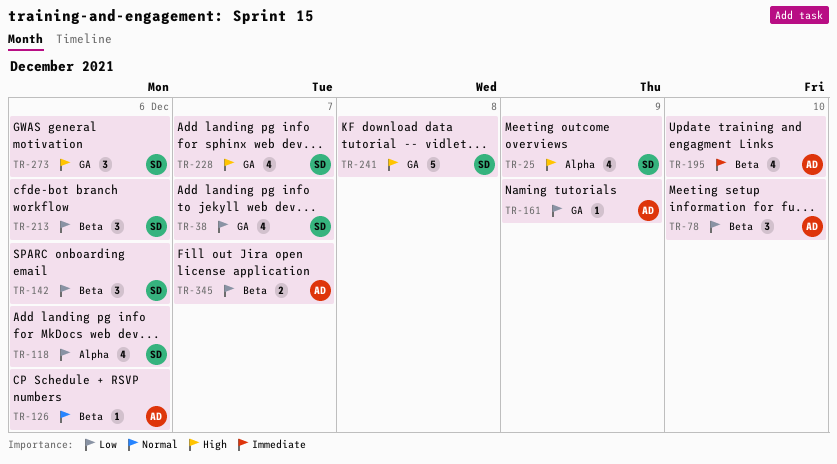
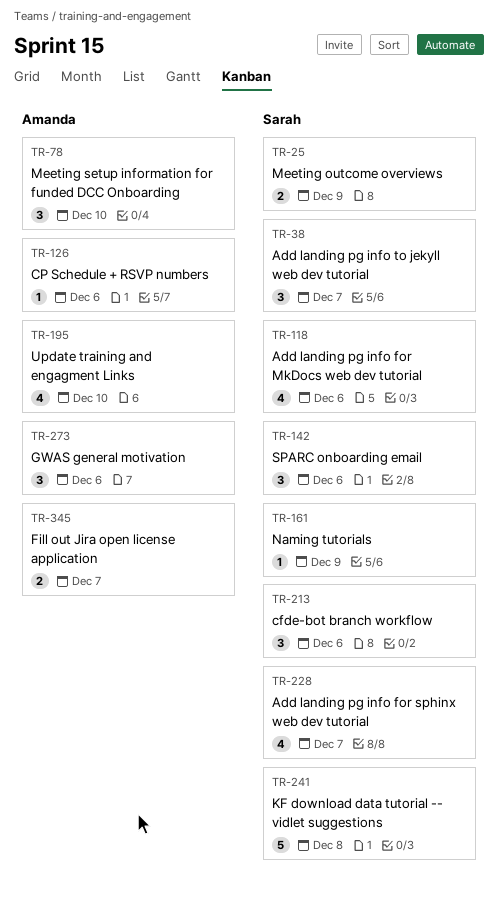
TR-25, estimate: 4 -> 2
TR-38, estimate: 4 -> 3
TR-161, owner: Amanda -> Sarah
TR-273, owner: Sarah -> Amanda

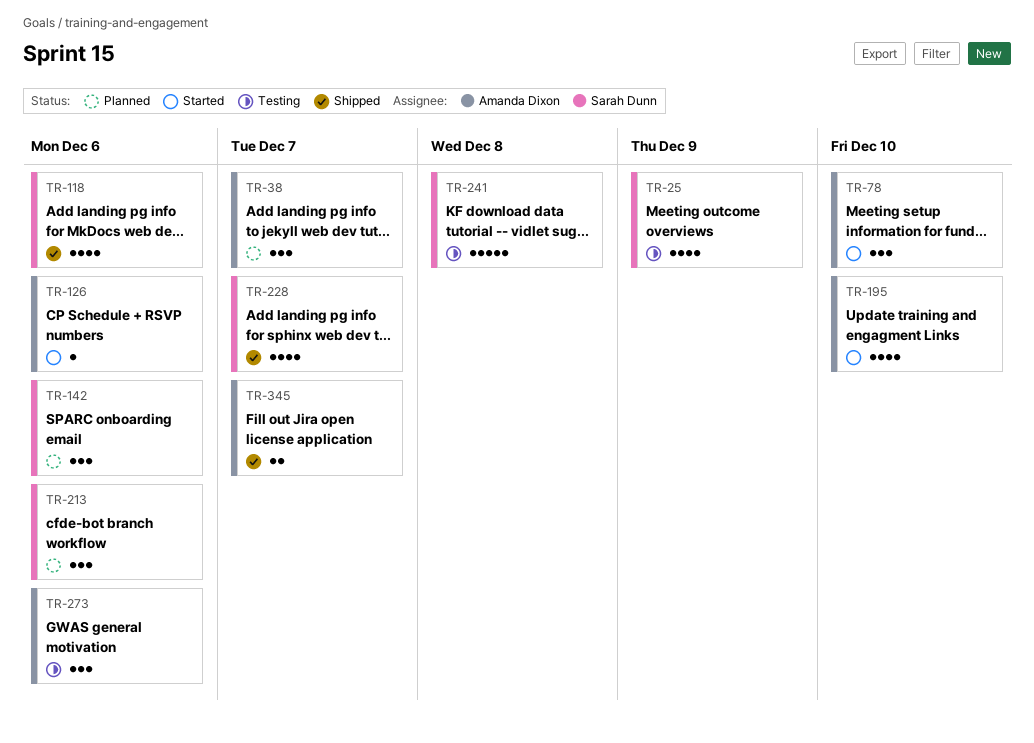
TR-25, estimate: 2 -> 4
TR-38, owner: Sarah Dunn -> Amanda Dixon
TR-161: present -> none

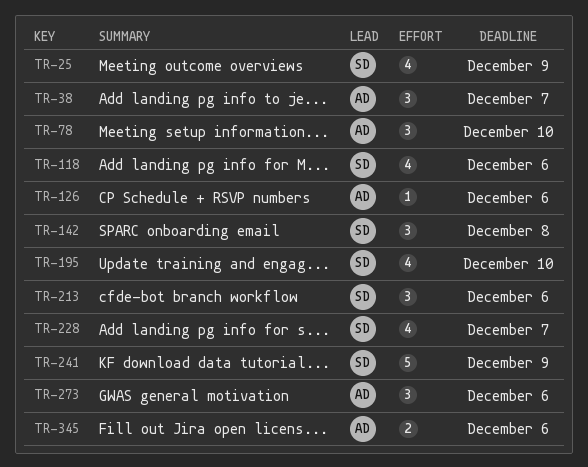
TR-142, due: Dec 6 -> Dec 8
TR-195, owner: Amanda Dixon -> Sarah Dunn
TR-241, due: Dec 8 -> Dec 9
TR-345, due: Dec 7 -> Dec 6

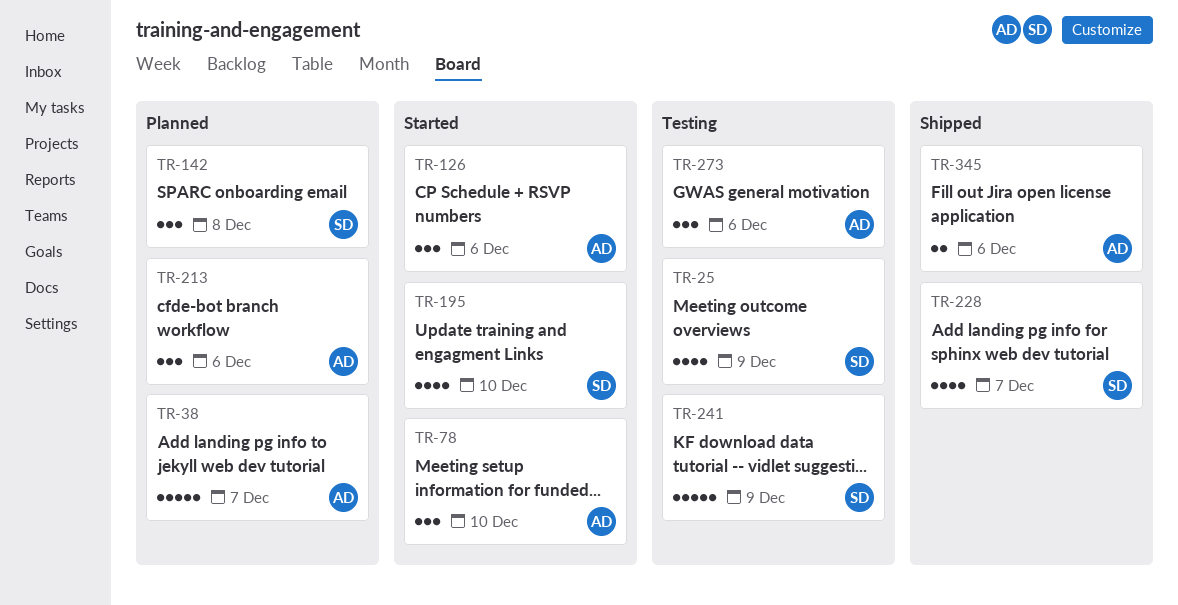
TR-38, estimate: 3 -> 5
TR-118: present -> none
TR-126, estimate: 1 -> 3
TR-213, owner: SD -> AD

